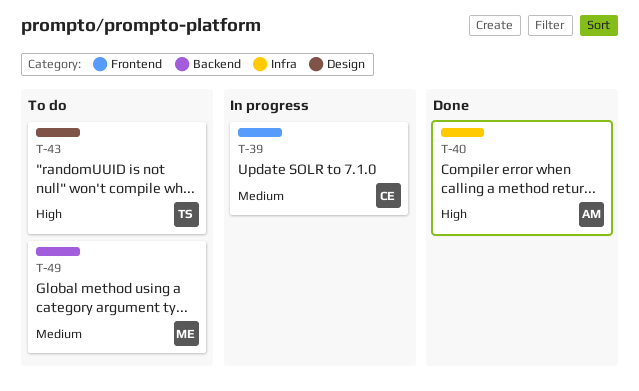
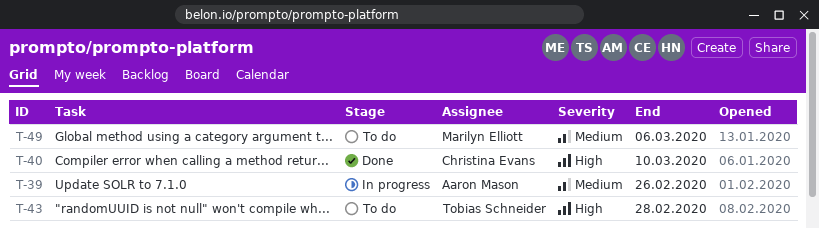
T-39, owner: Christina Evans -> Aaron Mason
T-40, owner: Aaron Mason -> Christina Evans

